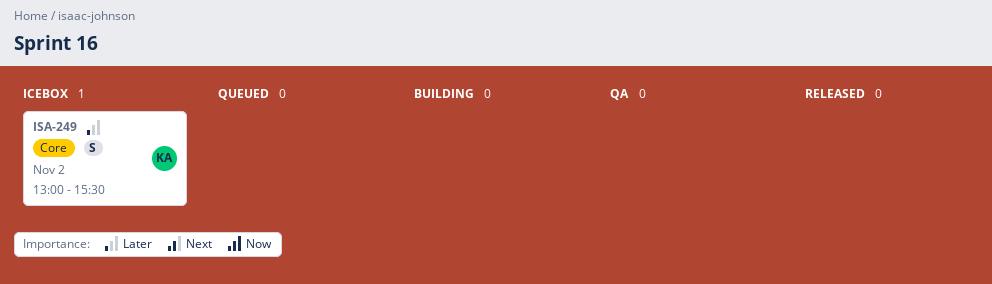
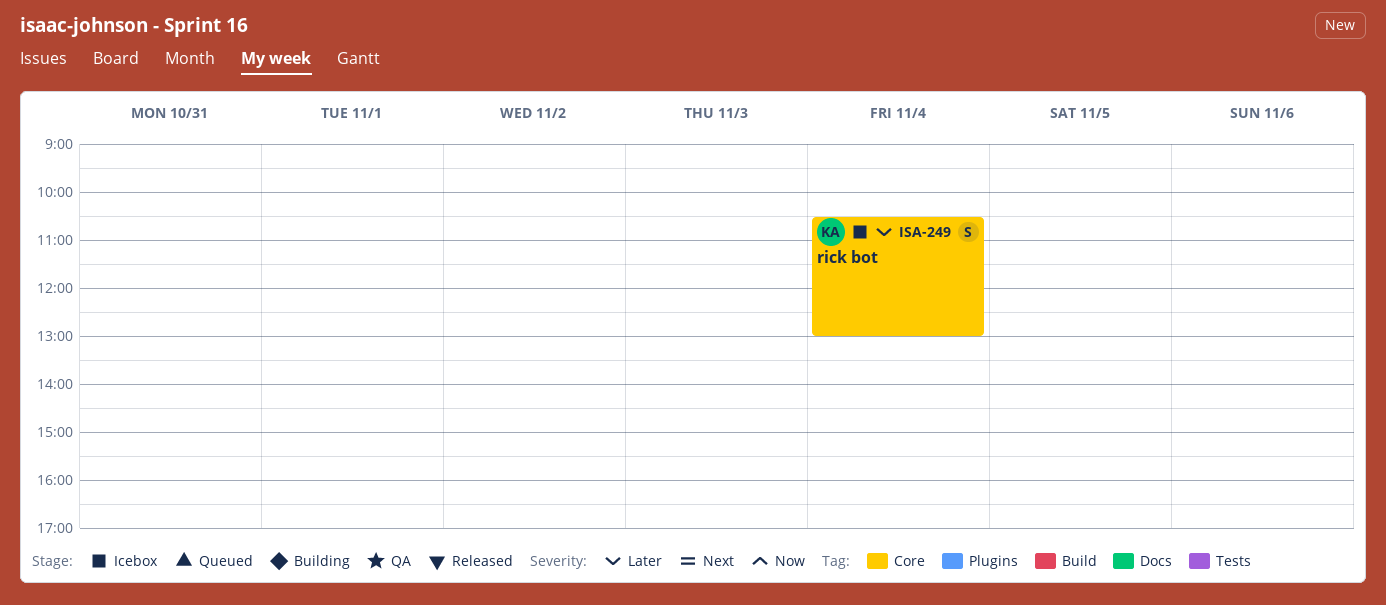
ISA-249, day: Nov 2 -> Nov 4
ISA-249, begins: 13:00 -> 10:30
ISA-249, ends: 15:30 -> 13:00

